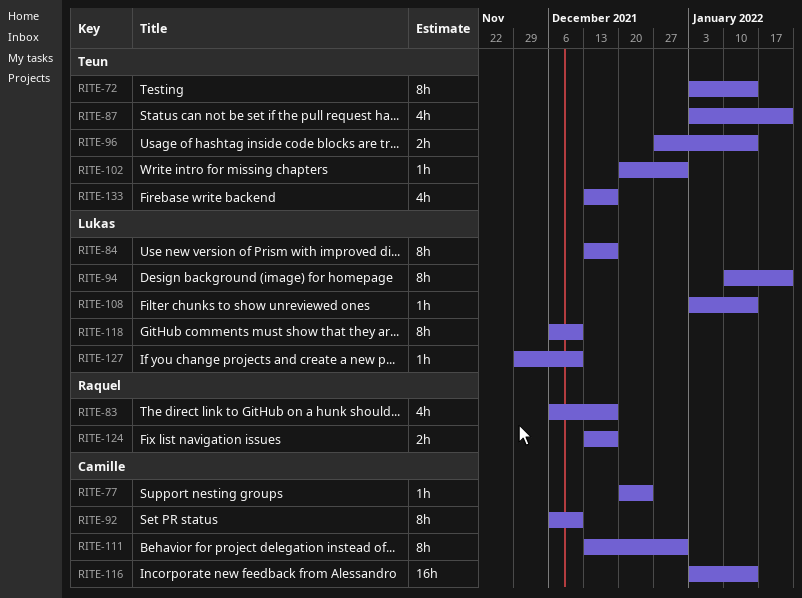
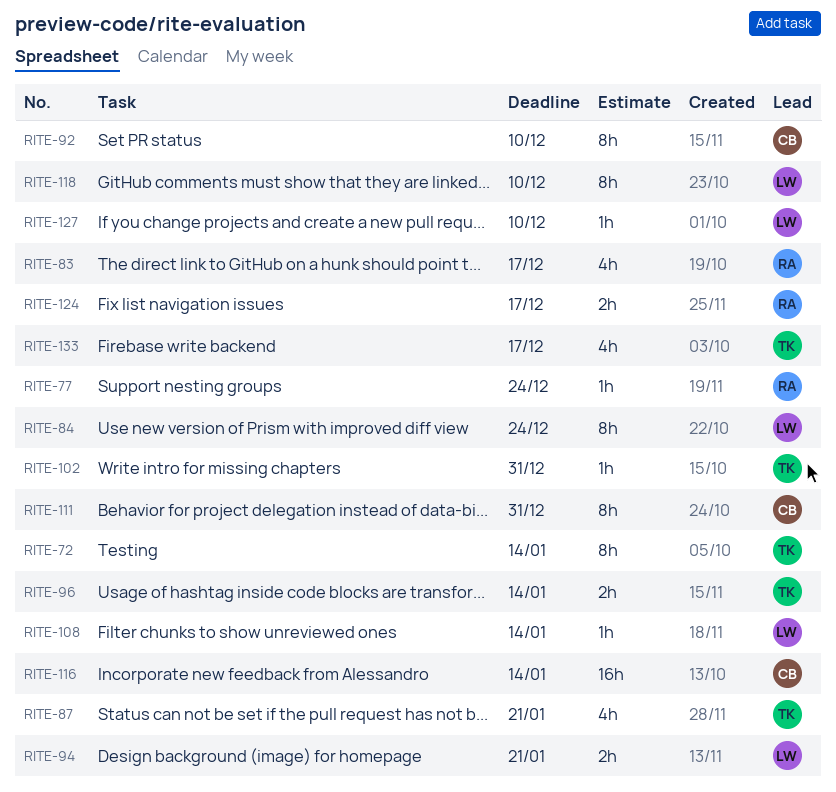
RITE-77, owner: Camille -> Raquel
RITE-84, due: Dec 17 -> Dec 24
RITE-94, estimate: 8h -> 2h

